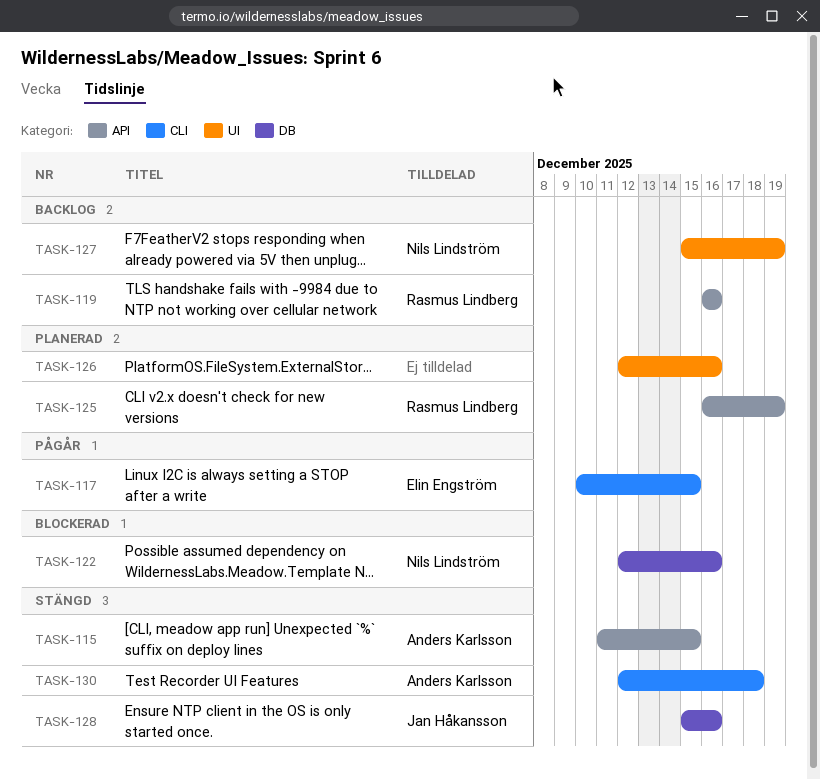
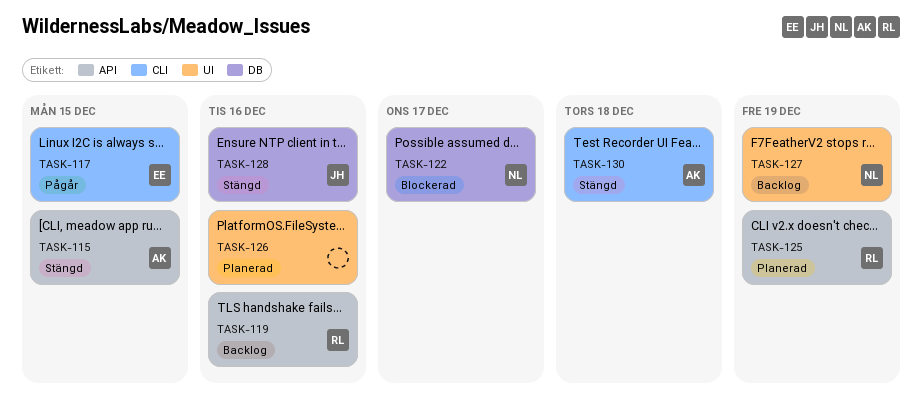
TASK-122, due: Dec 16 -> Dec 17

